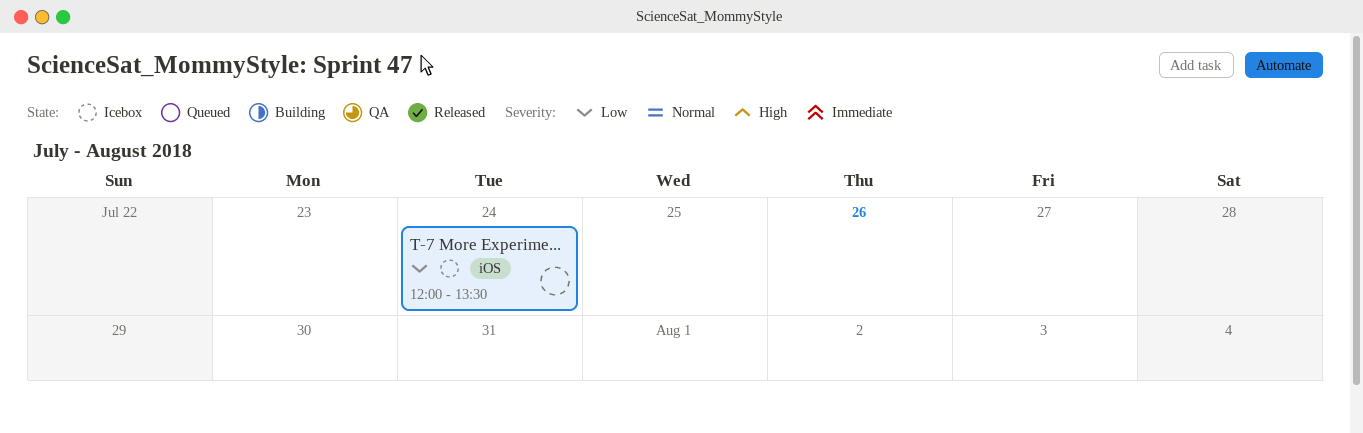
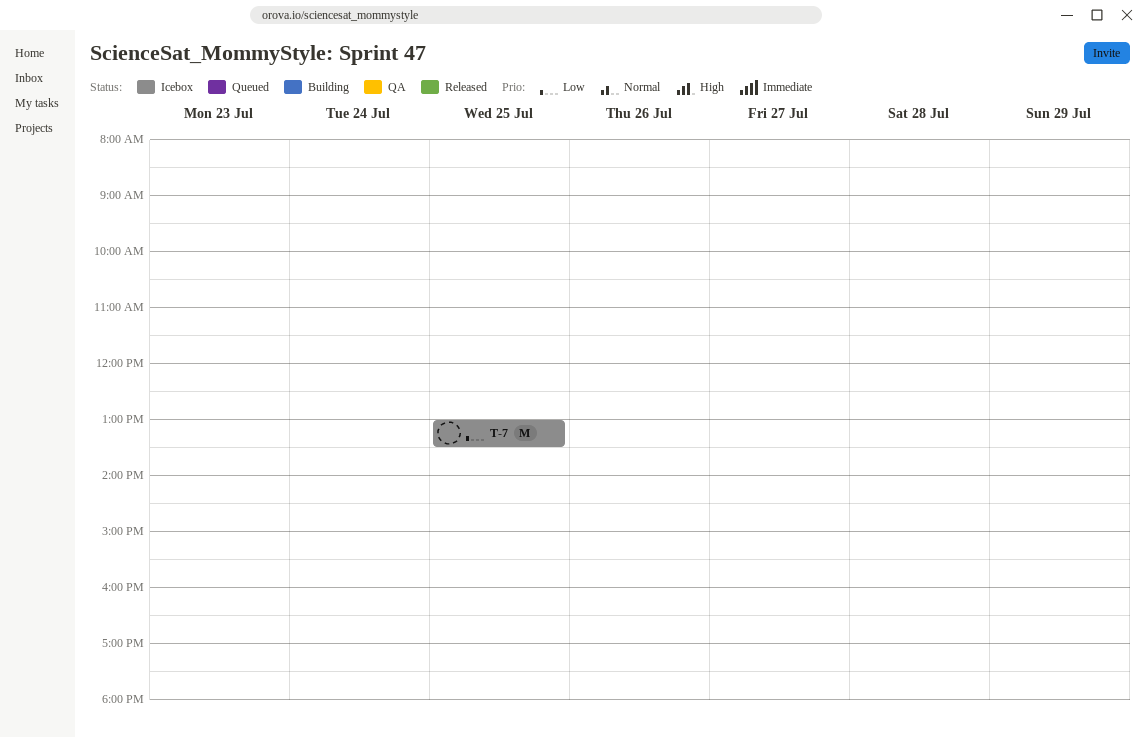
T-7, day: Jul 24 -> Jul 25
T-7, begins: 12:00 -> 13:00

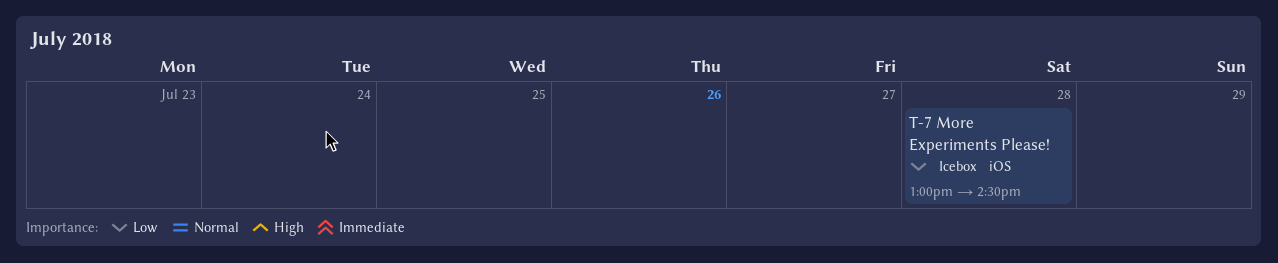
T-7, day: Jul 25 -> Jul 28
T-7, ends: 13:30 -> 14:30

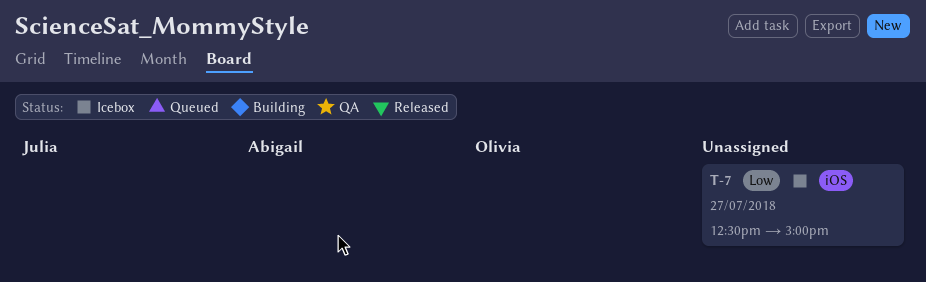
T-7, day: Jul 28 -> Jul 27
T-7, begins: 13:00 -> 12:30
T-7, ends: 14:30 -> 15:00

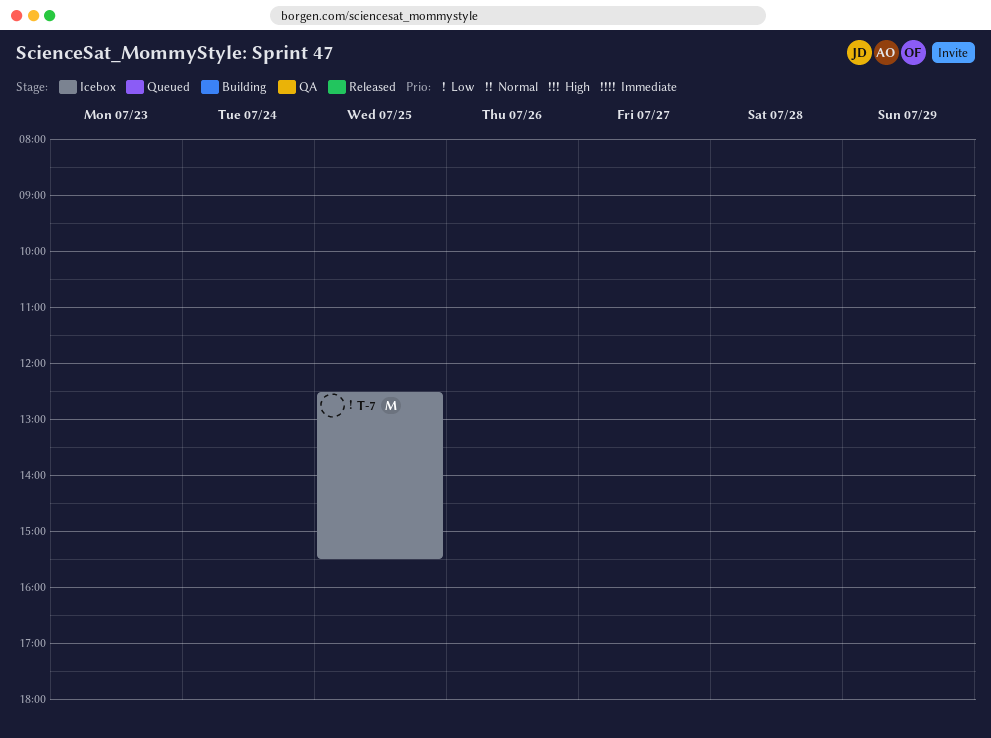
T-7, day: Jul 27 -> Jul 25
T-7, ends: 15:00 -> 15:30

